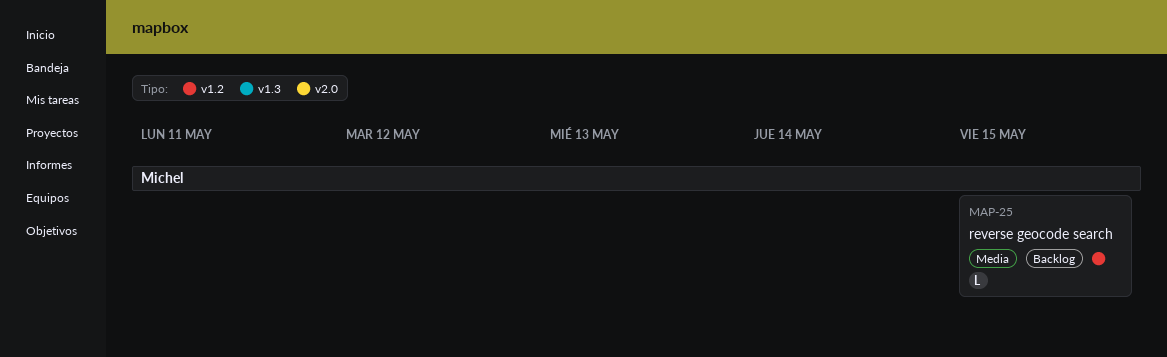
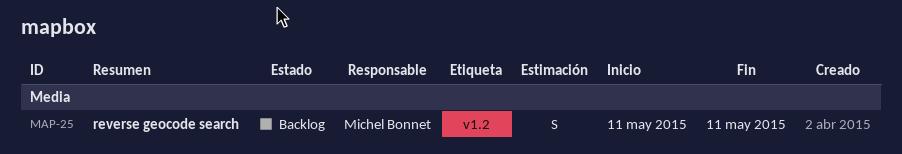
MAP-25, estimate: L -> S
MAP-25, due: May 15 -> May 11

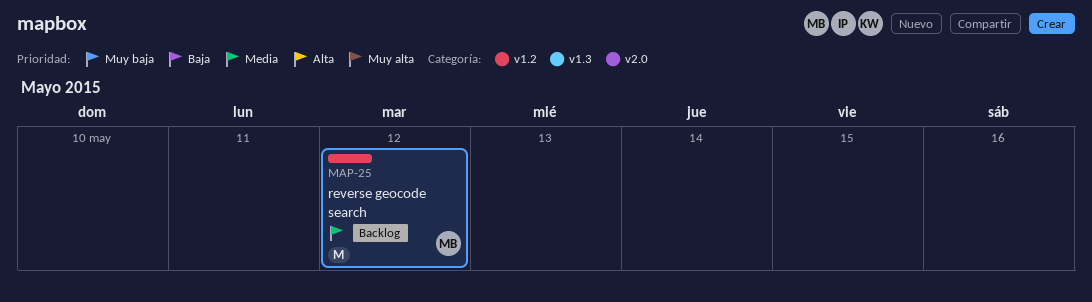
MAP-25, estimate: S -> M
MAP-25, due: May 11 -> May 12

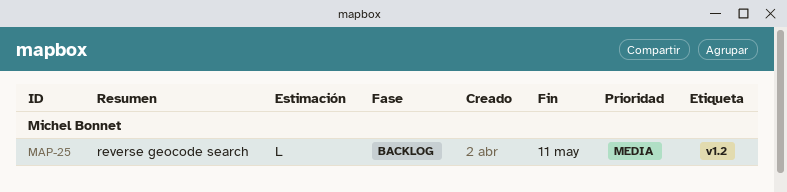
MAP-25, estimate: M -> L
MAP-25, due: May 12 -> May 11

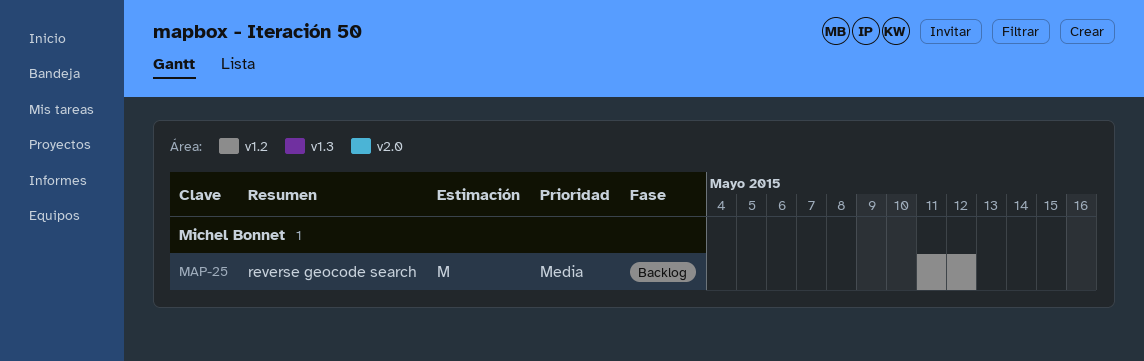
MAP-25, estimate: L -> M
MAP-25, due: May 11 -> May 12

